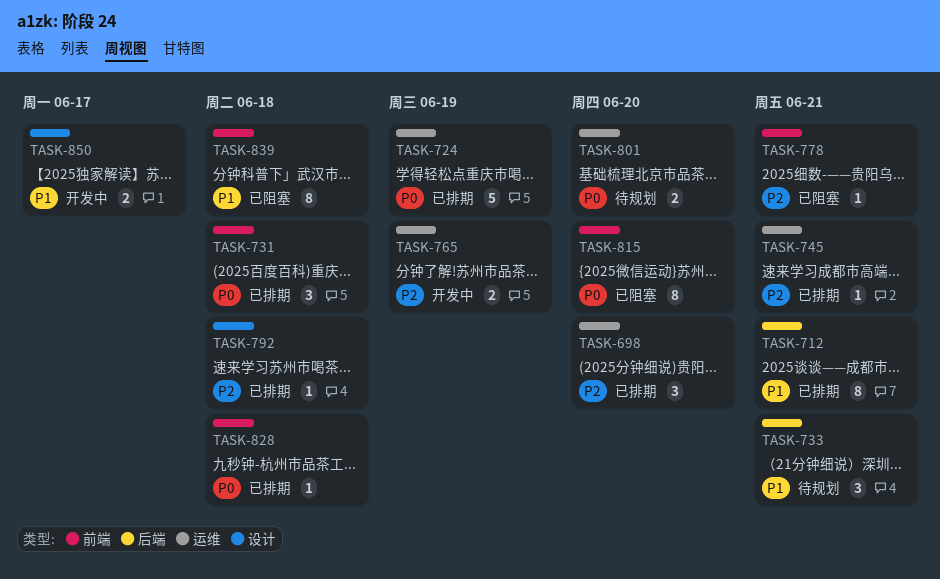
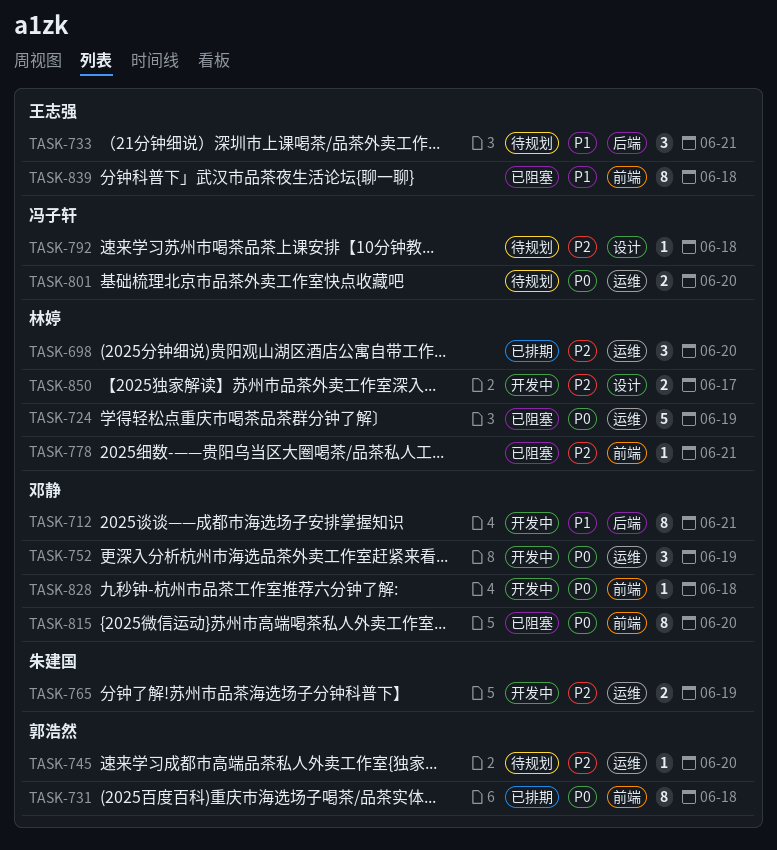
TASK-712, status: 已排期 -> 开发中
TASK-724, status: 已排期 -> 已阻塞
TASK-731, estimate: 3 -> 8
TASK-745, status: 已排期 -> 待规划
TASK-745, due: Jun 21 -> Jun 20
TASK-752: none -> present
TASK-792, status: 已排期 -> 待规划
TASK-828, status: 已排期 -> 开发中
TASK-850, priority: P1 -> P2

